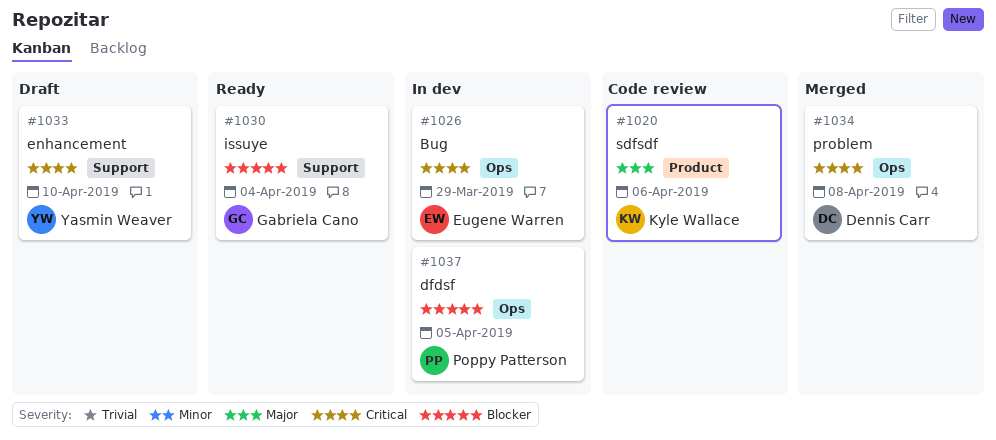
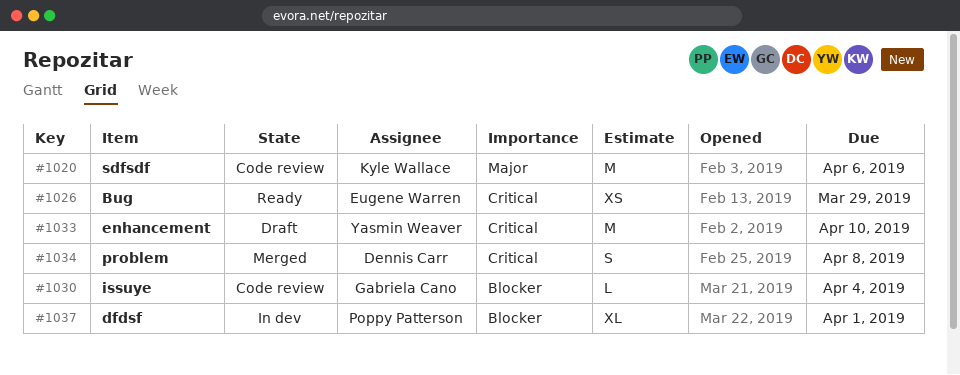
#1026, status: In dev -> Ready
#1030, status: Ready -> Code review
#1037, due: Apr 5 -> Apr 1

